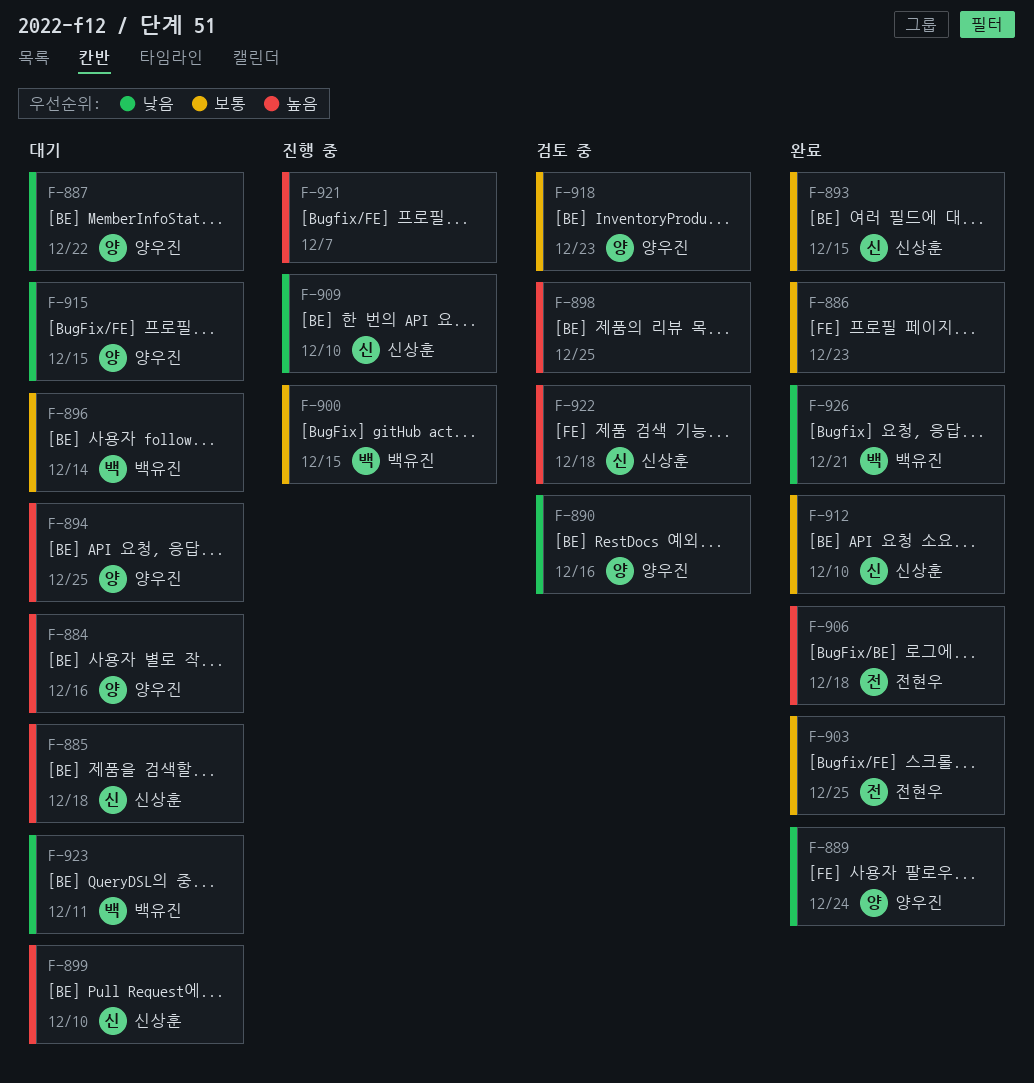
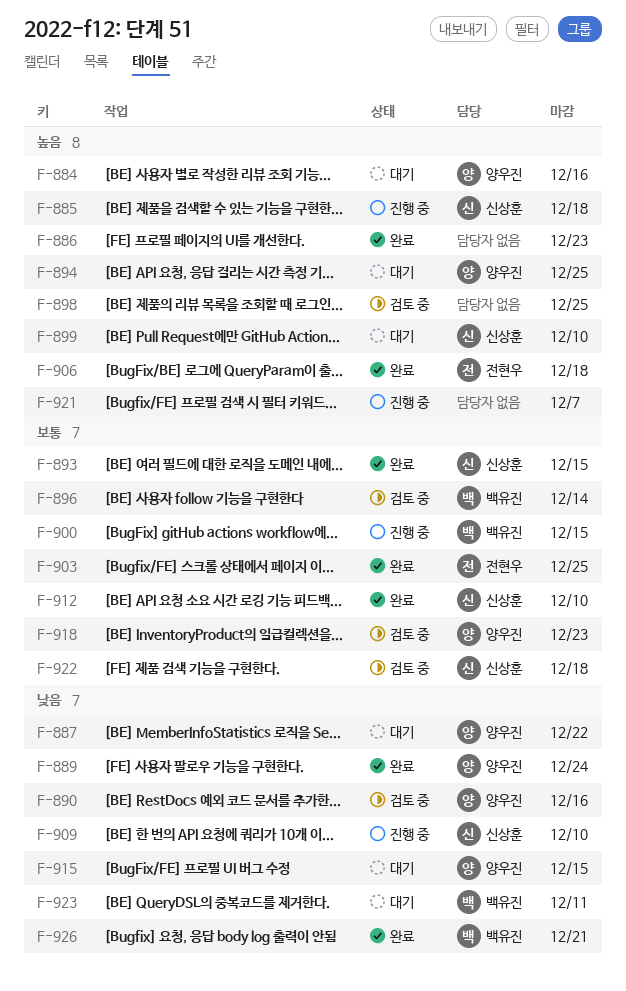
F-885, status: 대기 -> 진행 중
F-886, priority: 보통 -> 높음
F-896, status: 대기 -> 검토 중
F-922, priority: 높음 -> 보통

